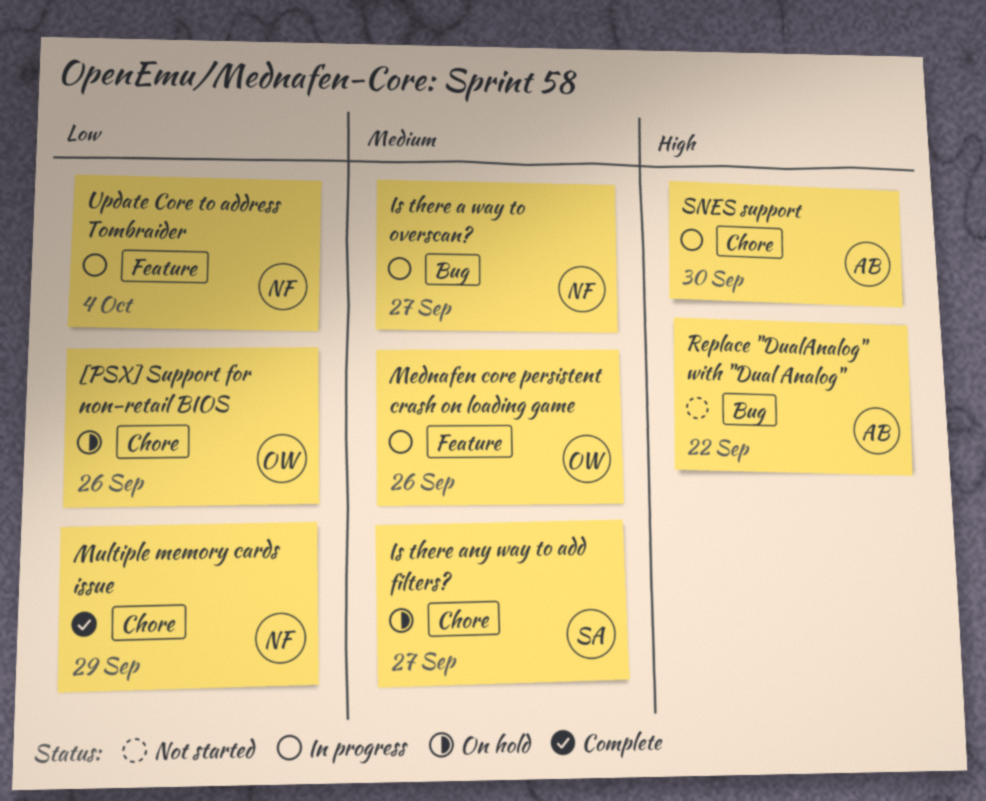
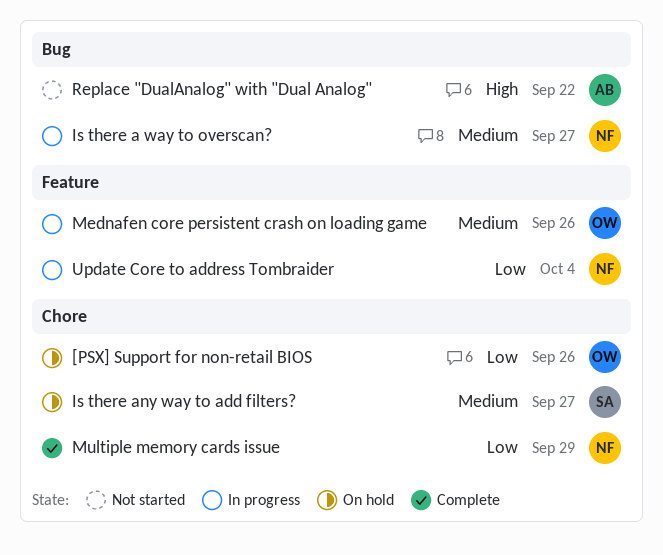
SNES support: present -> none

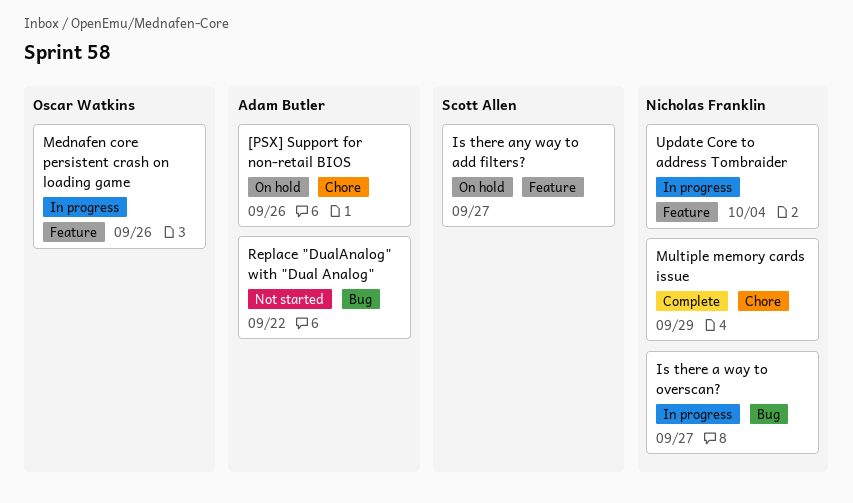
[PSX] Support for non-retail BIOS, owner: Oscar Watkins -> Adam Butler
Is there any way to add filters?, label: Chore -> Feature

